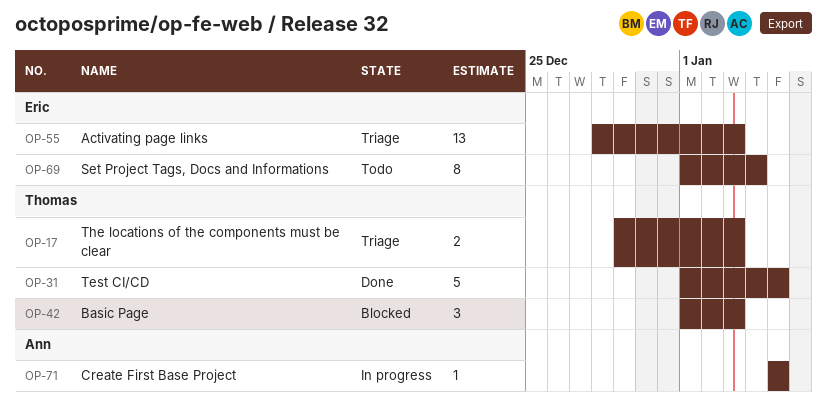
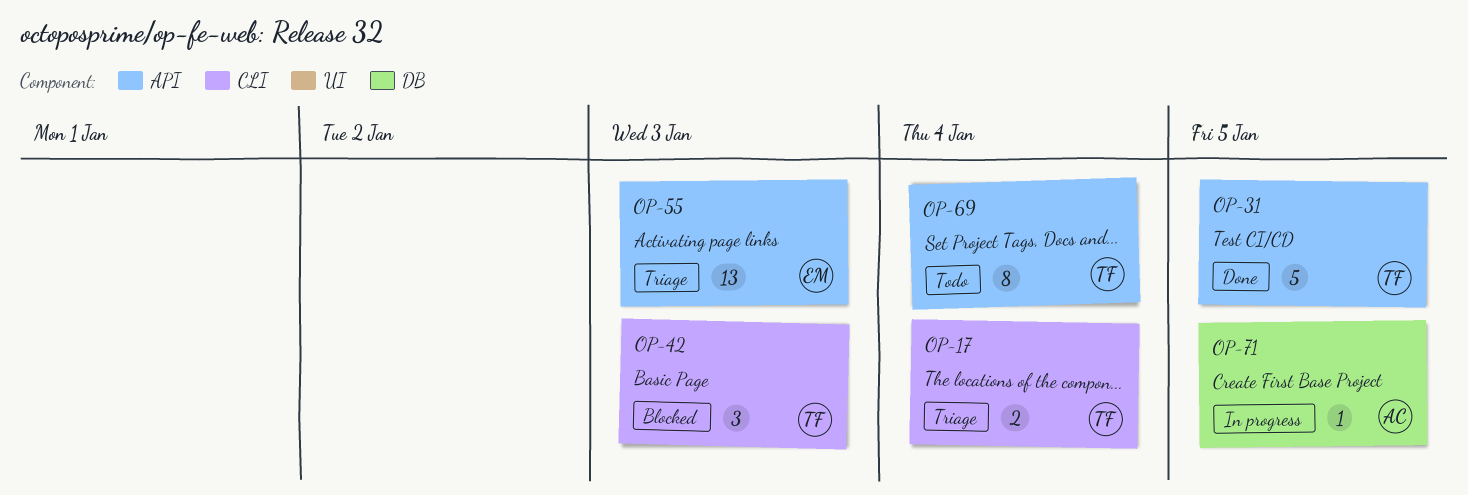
OP-17, due: Jan 3 -> Jan 4
OP-69, owner: Eric -> Thomas

